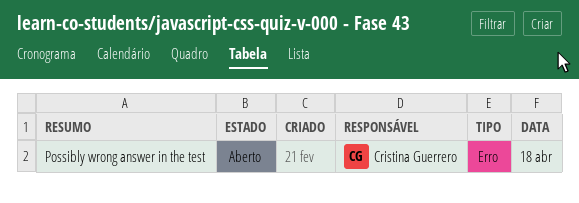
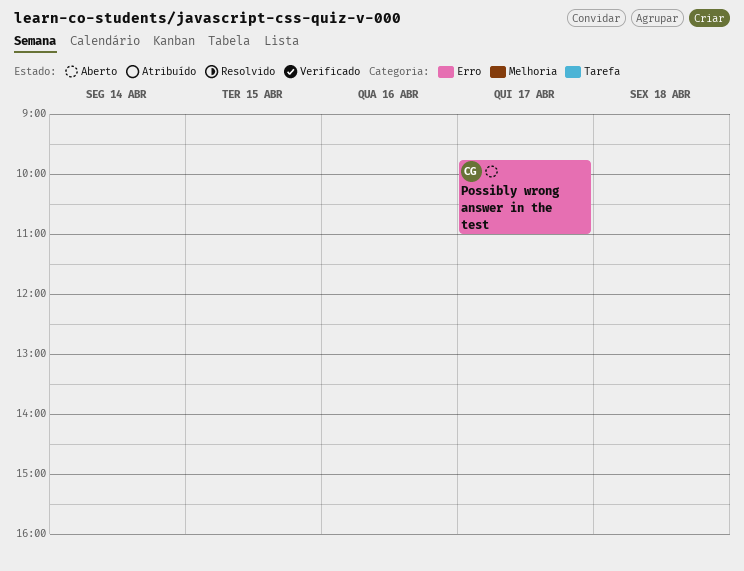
Possibly wrong answer in the test, day: Apr 18 -> Apr 17

